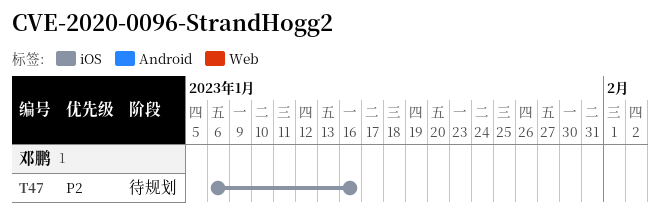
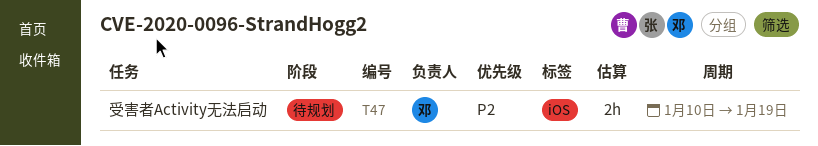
T47, start: Jan 6 -> Jan 10
T47, due: Jan 16 -> Jan 19

